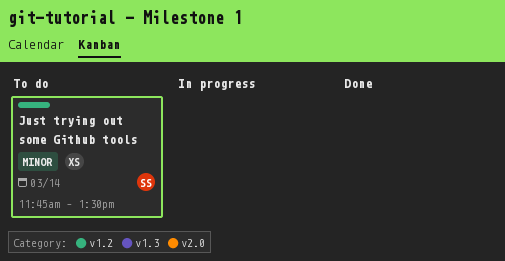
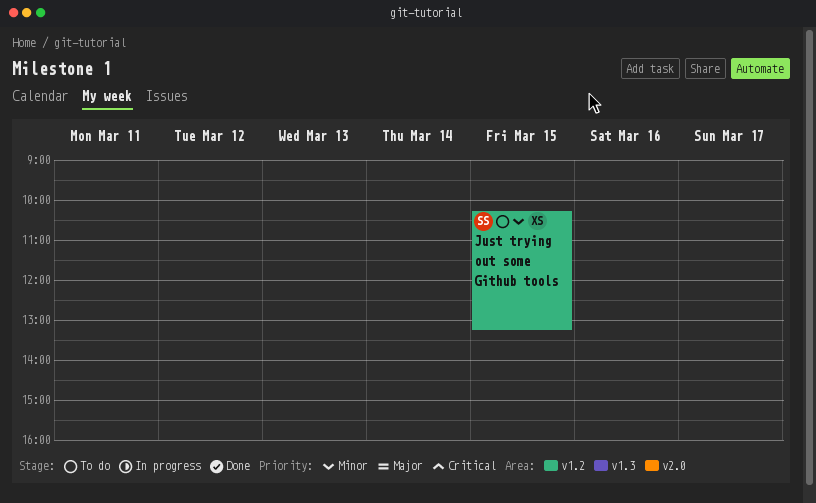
Just trying out some Github tools, day: Mar 14 -> Mar 15
Just trying out some Github tools, begins: 11:45 -> 10:15
Just trying out some Github tools, ends: 13:30 -> 13:15

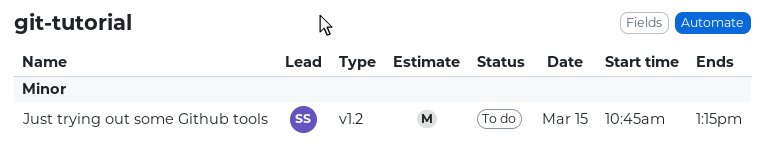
Just trying out some Github tools, estimate: XS -> M
Just trying out some Github tools, begins: 10:15 -> 10:45

